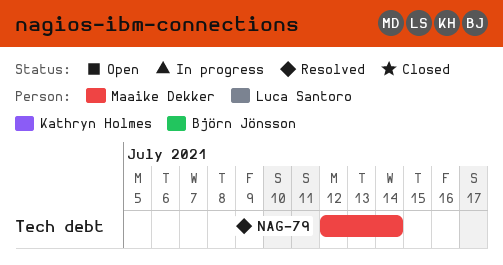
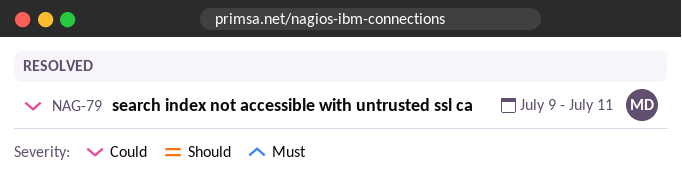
NAG-79, start: Jul 12 -> Jul 9
NAG-79, due: Jul 14 -> Jul 11

